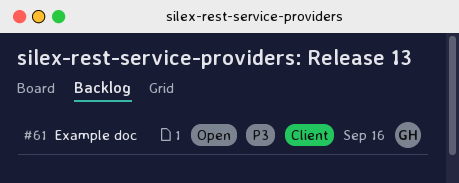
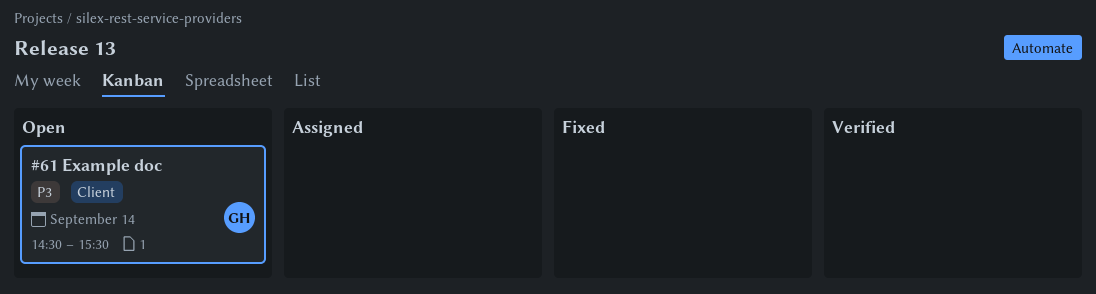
#61, day: Sep 16 -> Sep 14

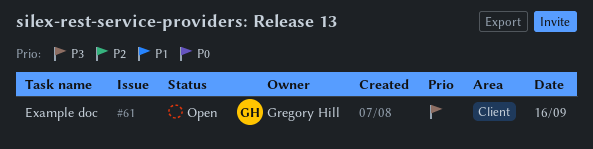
#61, day: Sep 14 -> Sep 16

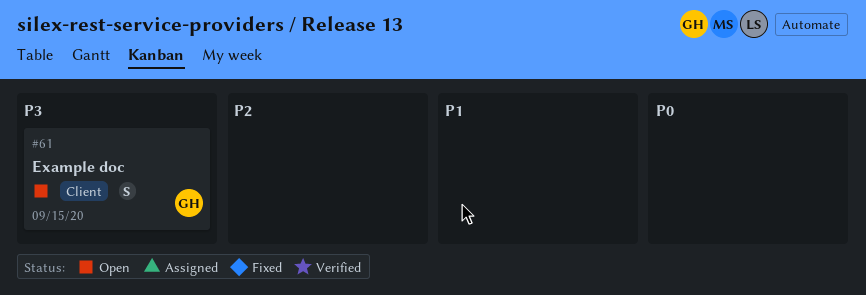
#61, day: Sep 16 -> Sep 15

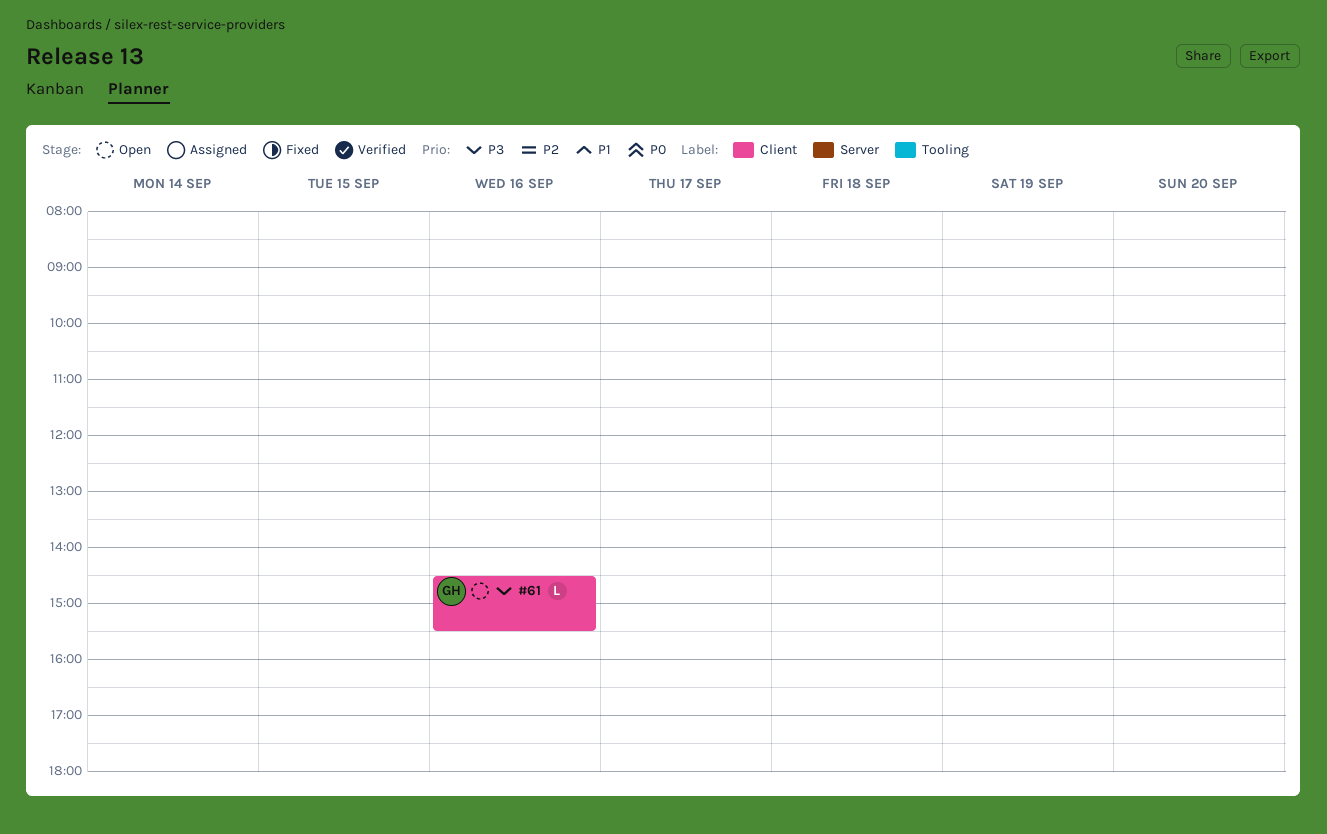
#61, estimate: S -> L
#61, day: Sep 15 -> Sep 16

